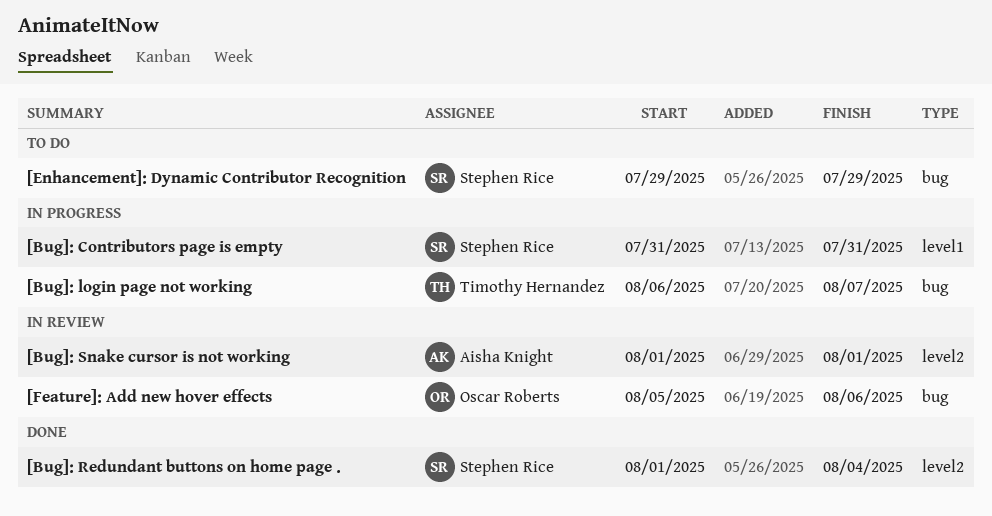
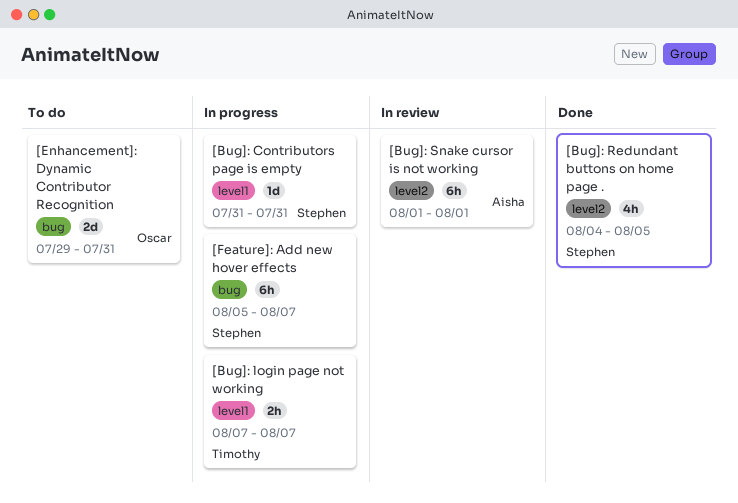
[Bug]: login page not working, label: bug -> level1
[Bug]: login page not working, start: Aug 6 -> Aug 7
[Bug]: Redundant buttons on home page ., start: Aug 1 -> Aug 4
[Bug]: Redundant buttons on home page ., due: Aug 4 -> Aug 5
[Enhancement]: Dynamic Contributor Recognition, owner: Stephen Rice -> Oscar Roberts
[Enhancement]: Dynamic Contributor Recognition, due: Jul 29 -> Jul 31
[Feature]: Add new hover effects, status: In review -> In progress
[Feature]: Add new hover effects, owner: Oscar Roberts -> Stephen Rice
[Feature]: Add new hover effects, due: Aug 6 -> Aug 7

